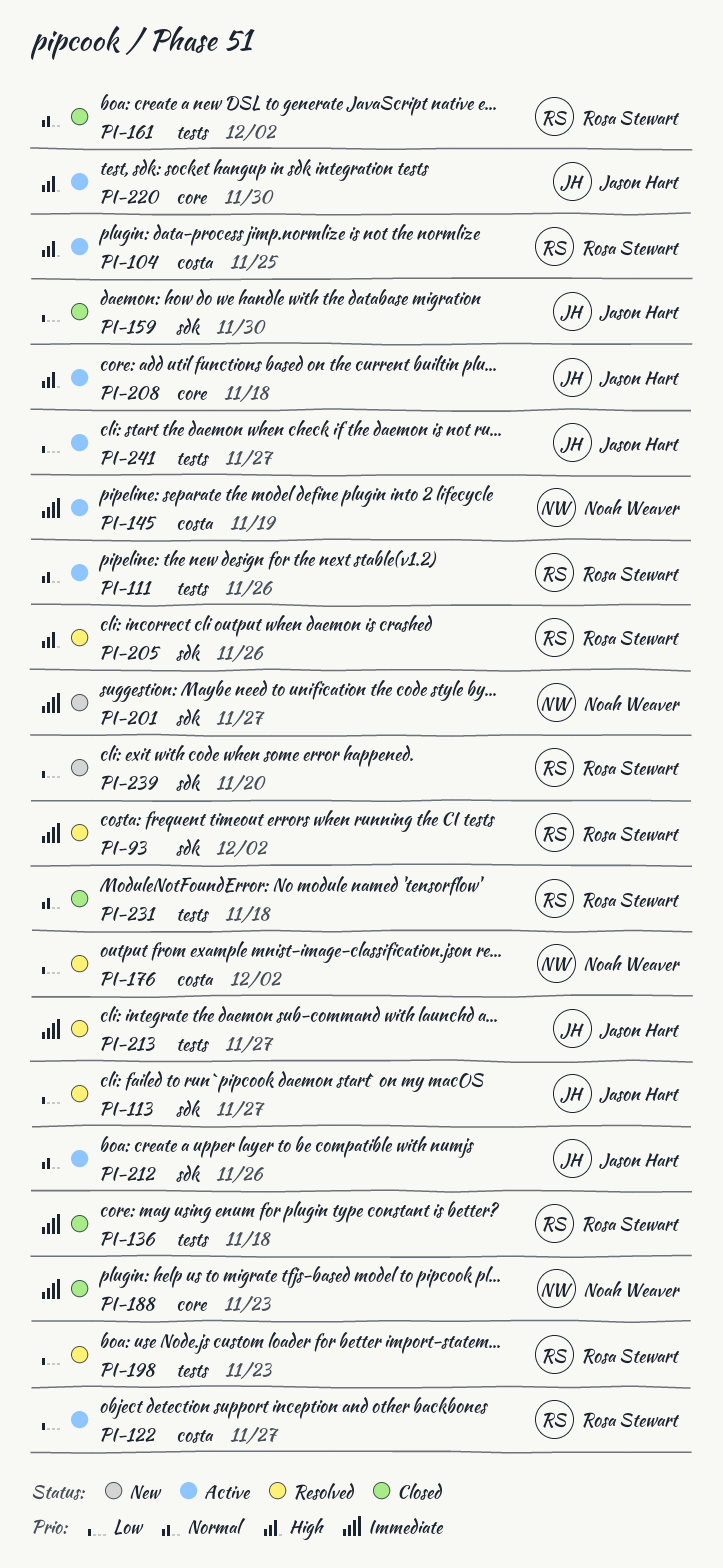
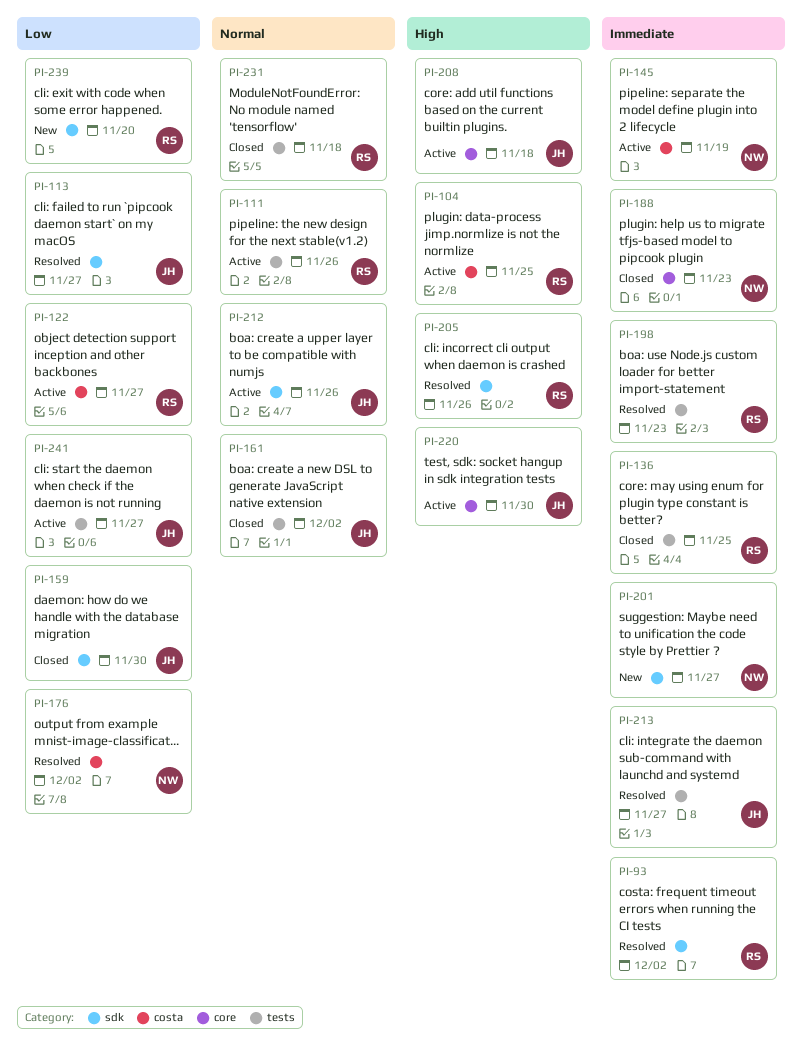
PI-136, due: Nov 18 -> Nov 25
PI-161, owner: Rosa Stewart -> Jason Hart
PI-198, priority: Low -> Immediate

